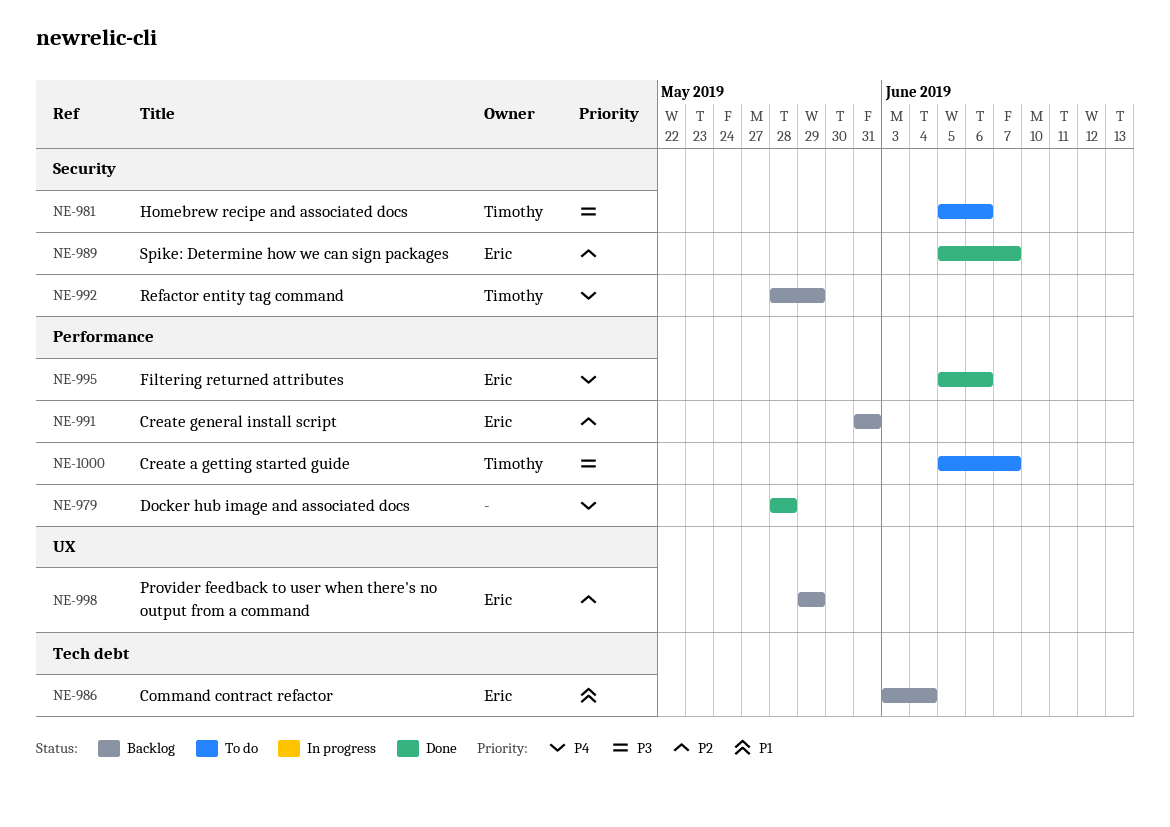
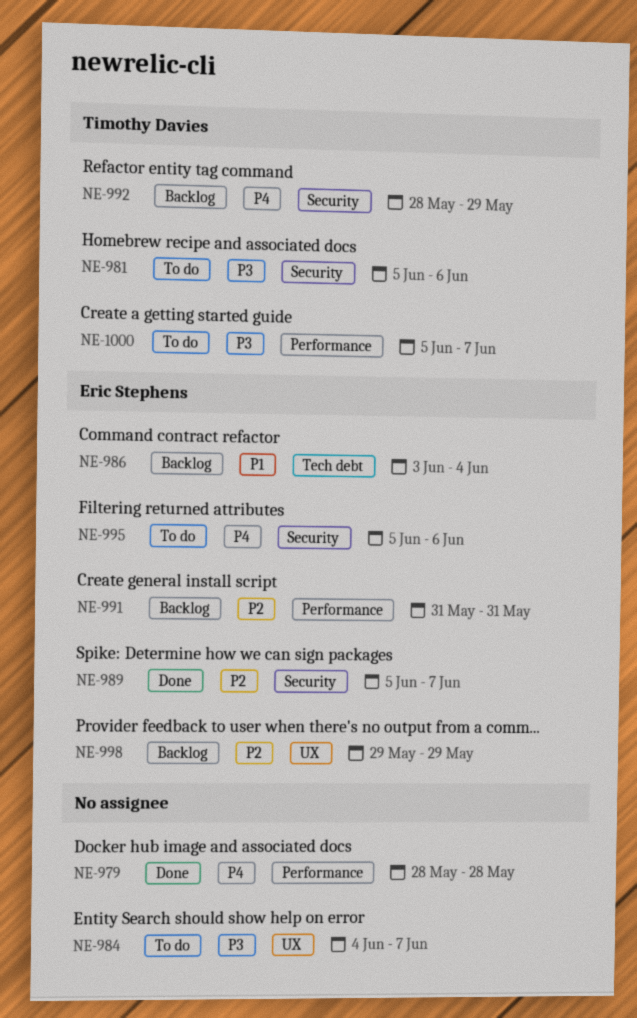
NE-984: none -> present
NE-995, status: Done -> To do
NE-995, label: Performance -> Security

